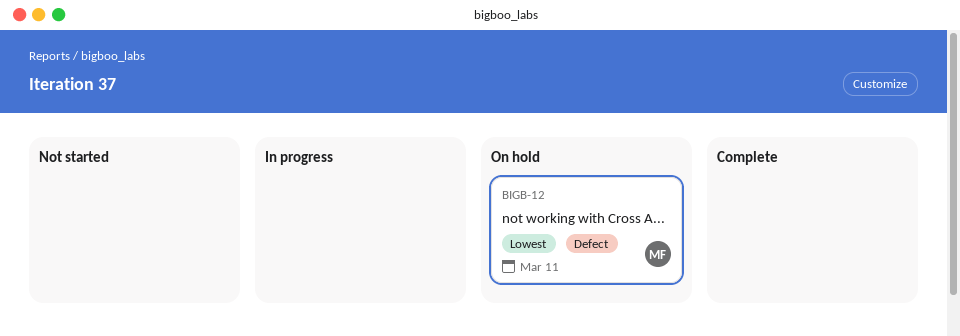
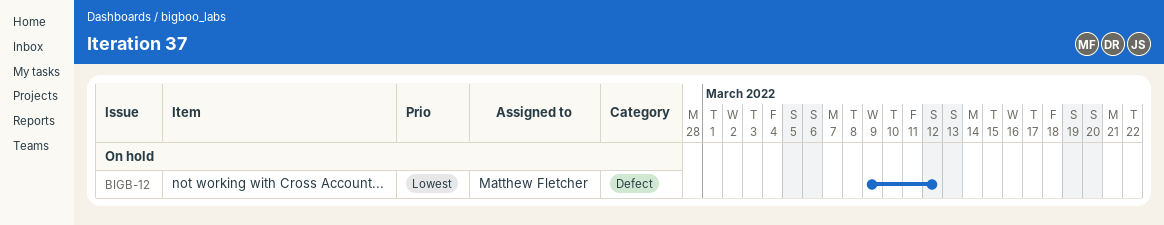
BIGB-12, due: Mar 11 -> Mar 12

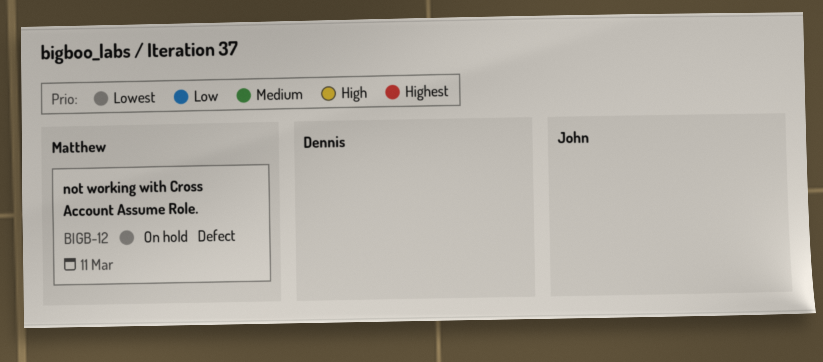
BIGB-12, due: Mar 12 -> Mar 11

